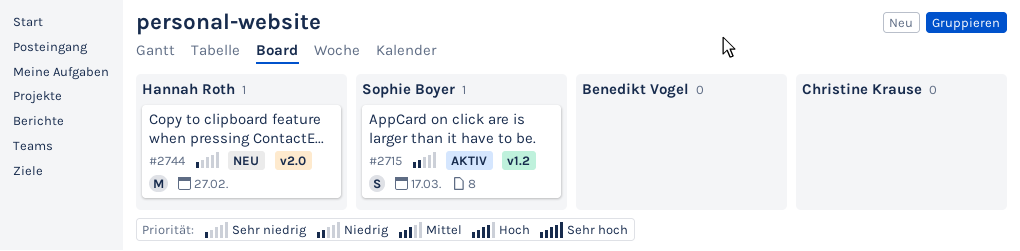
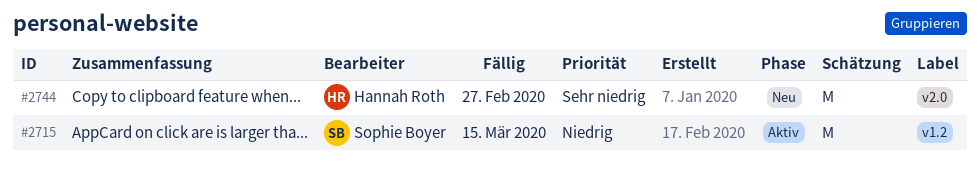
#2715, estimate: S -> M
#2715, due: Mar 17 -> Mar 15

